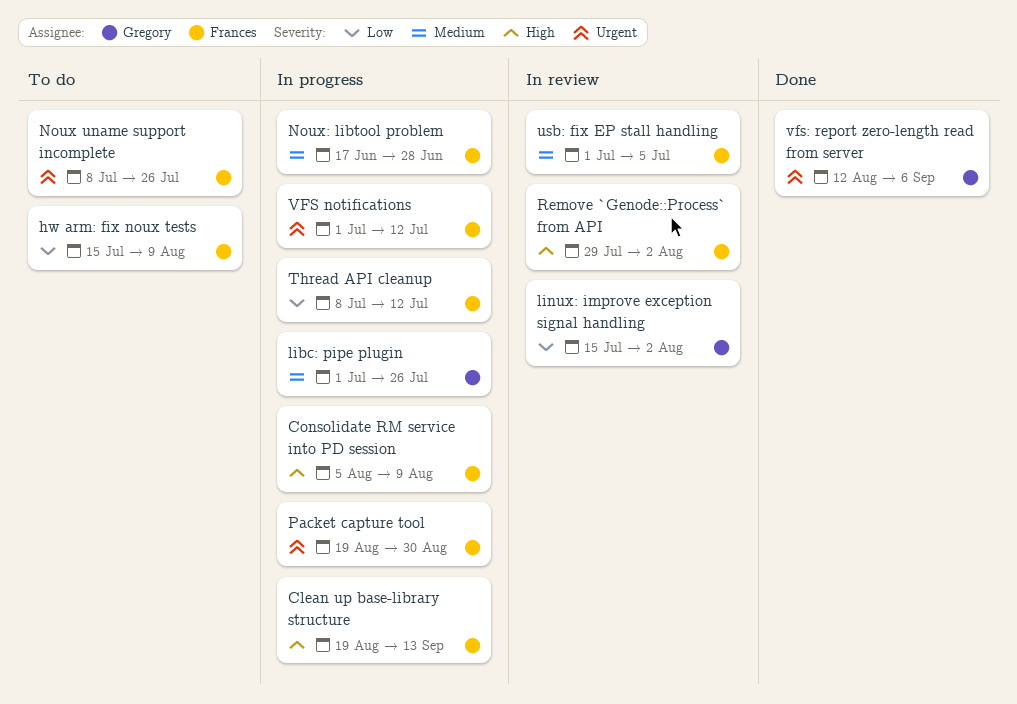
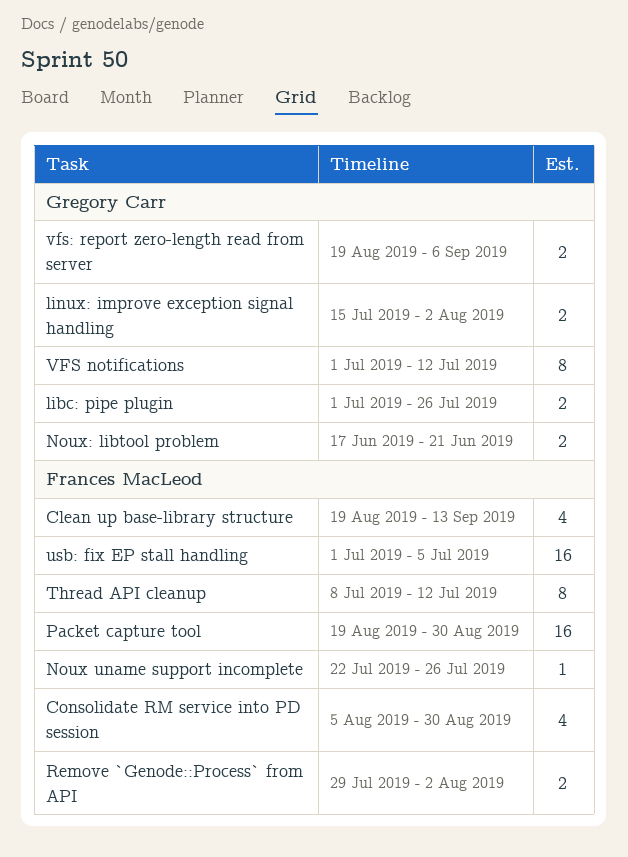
Consolidate RM service into PD session, due: Aug 9 -> Aug 30
hw arm: fix noux tests: present -> none
Noux uname support incomplete, start: Jul 8 -> Jul 22
Noux: libtool problem, owner: Frances MacLeod -> Gregory Carr
Noux: libtool problem, due: Jun 28 -> Jun 21
VFS notifications, owner: Frances MacLeod -> Gregory Carr
vfs: report zero-length read from server, start: Aug 12 -> Aug 19

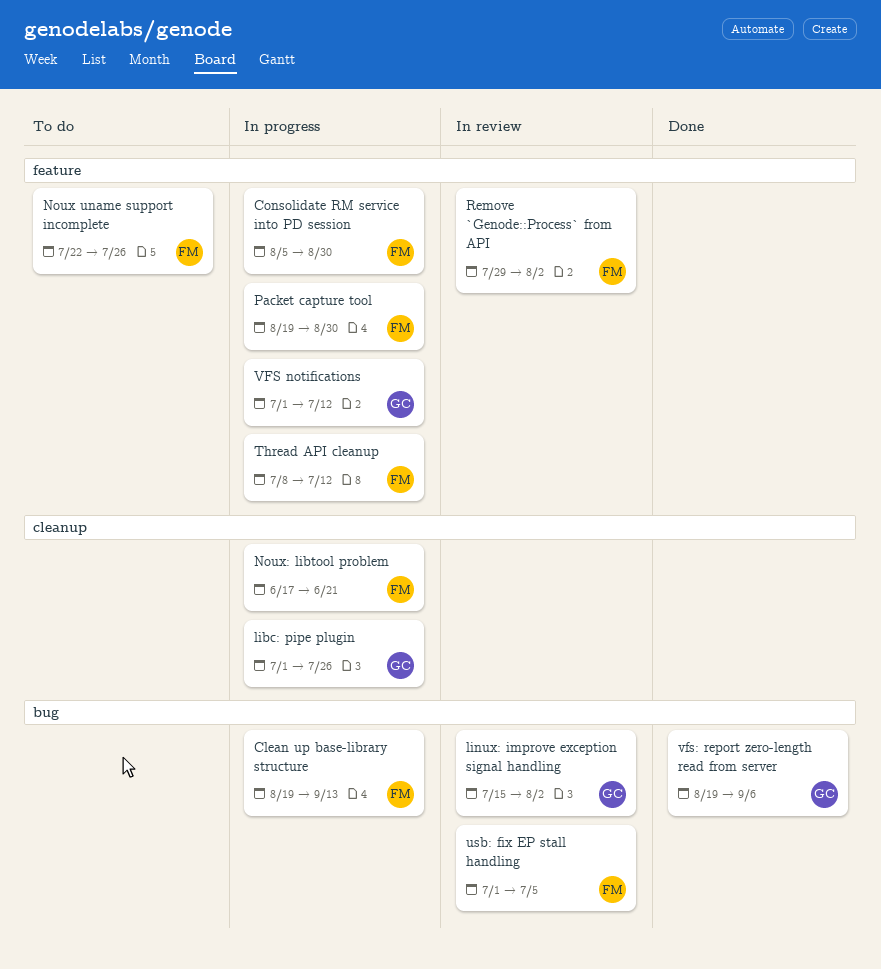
Noux: libtool problem, owner: Gregory Carr -> Frances MacLeod

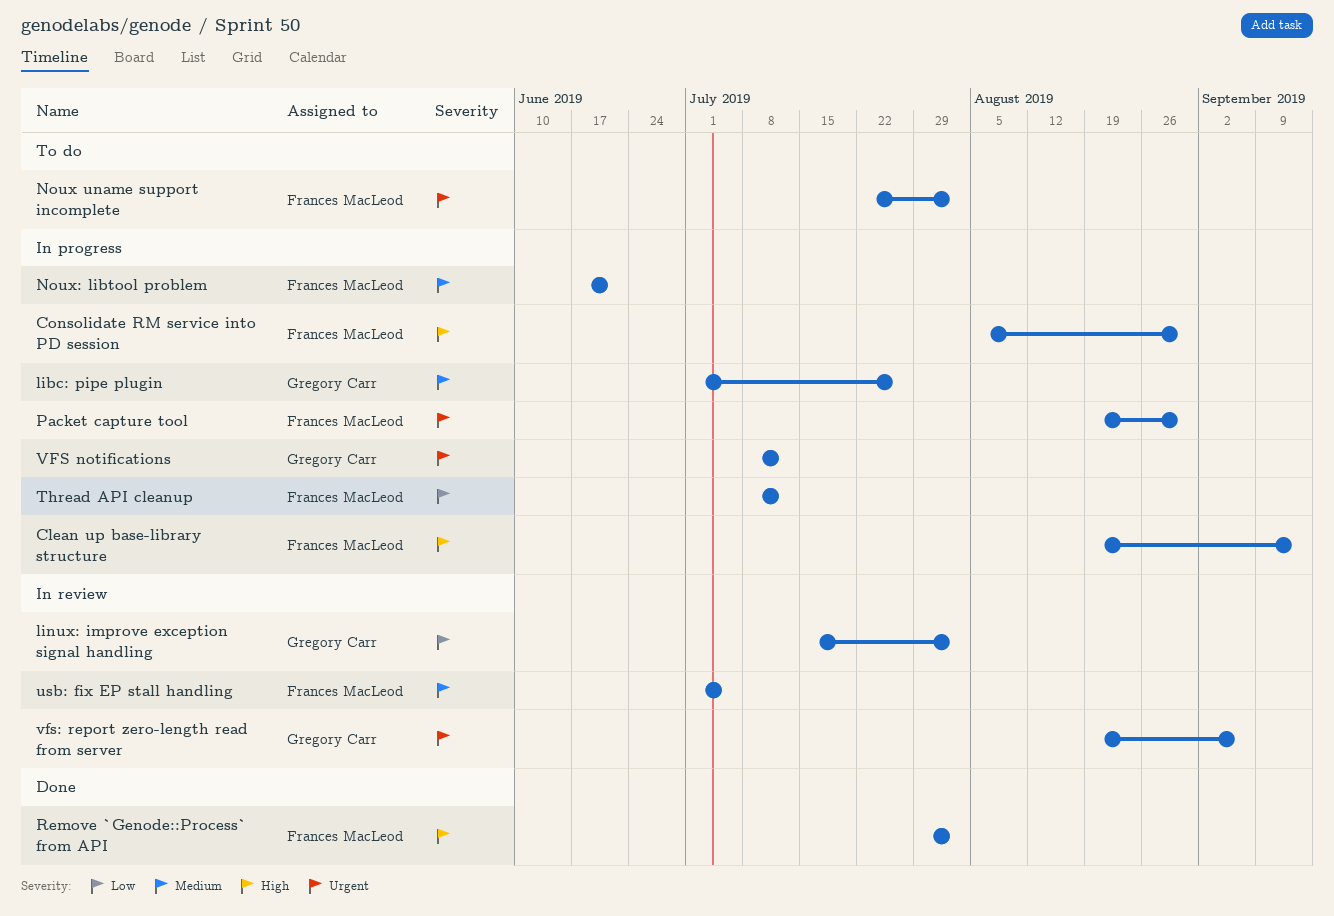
Noux uname support incomplete, due: Jul 26 -> Aug 2
Remove `Genode::Process` from API, status: In review -> Done
VFS notifications, start: Jul 1 -> Jul 8
vfs: report zero-length read from server, status: Done -> In review

